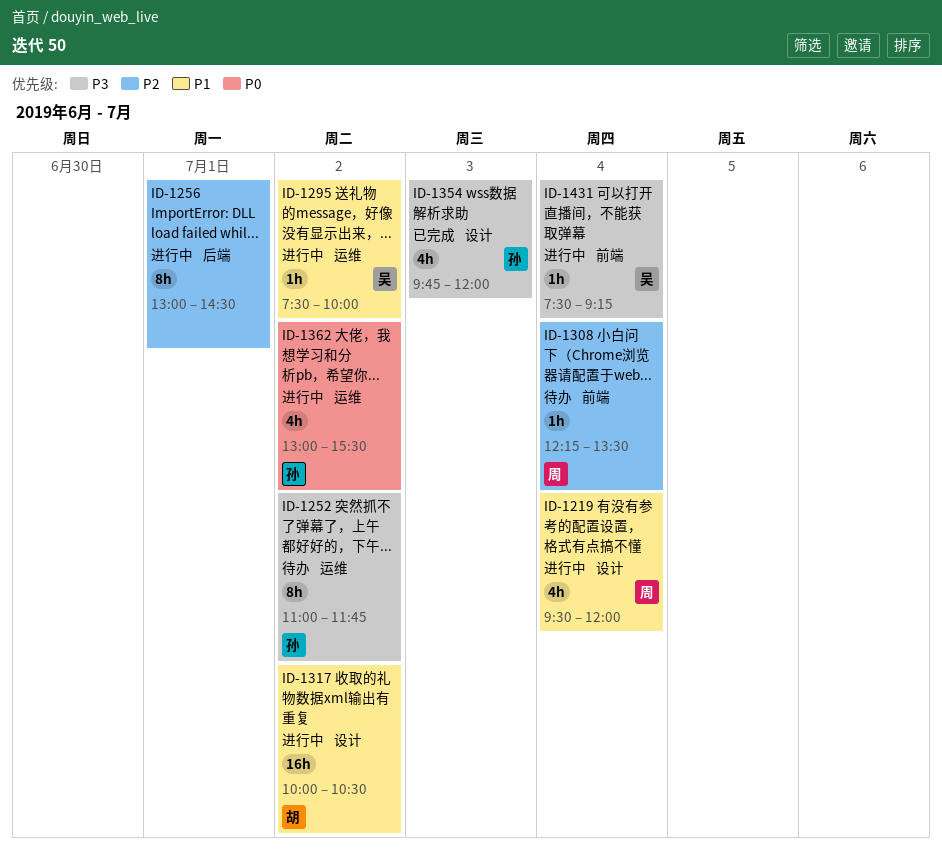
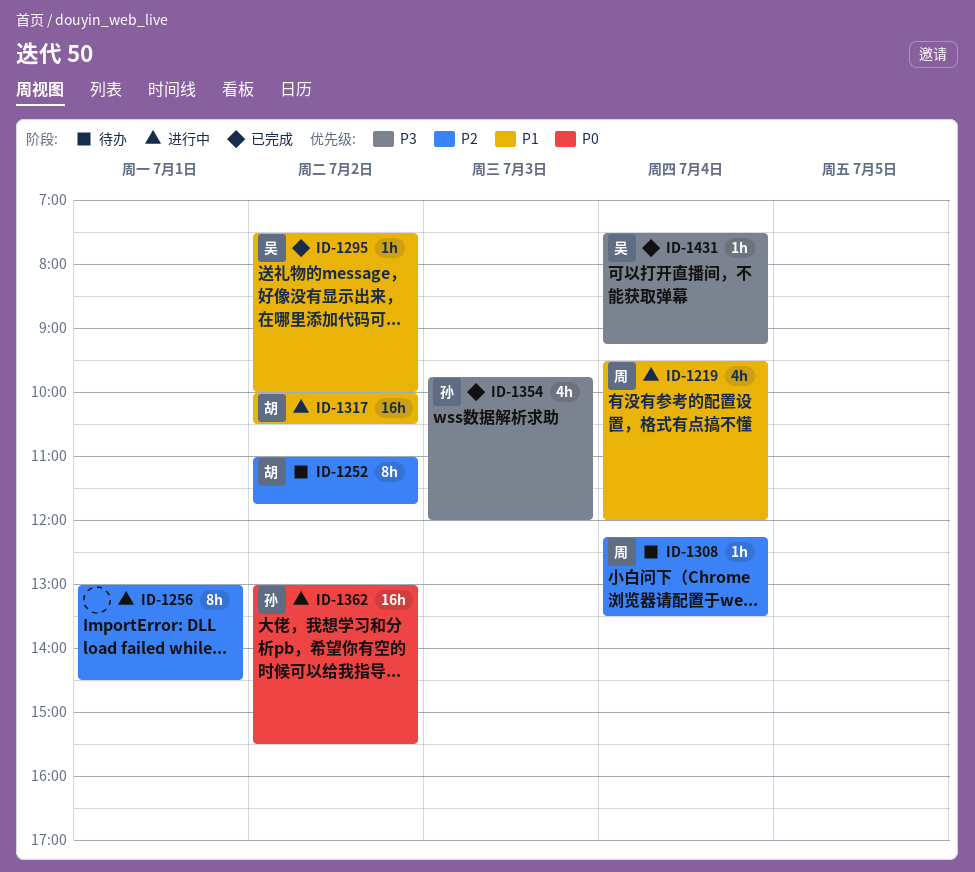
ID-1252, owner: 孙 -> 胡
ID-1252, priority: P3 -> P2
ID-1295, status: 进行中 -> 已完成
ID-1362, estimate: 4h -> 16h
ID-1431, status: 进行中 -> 已完成

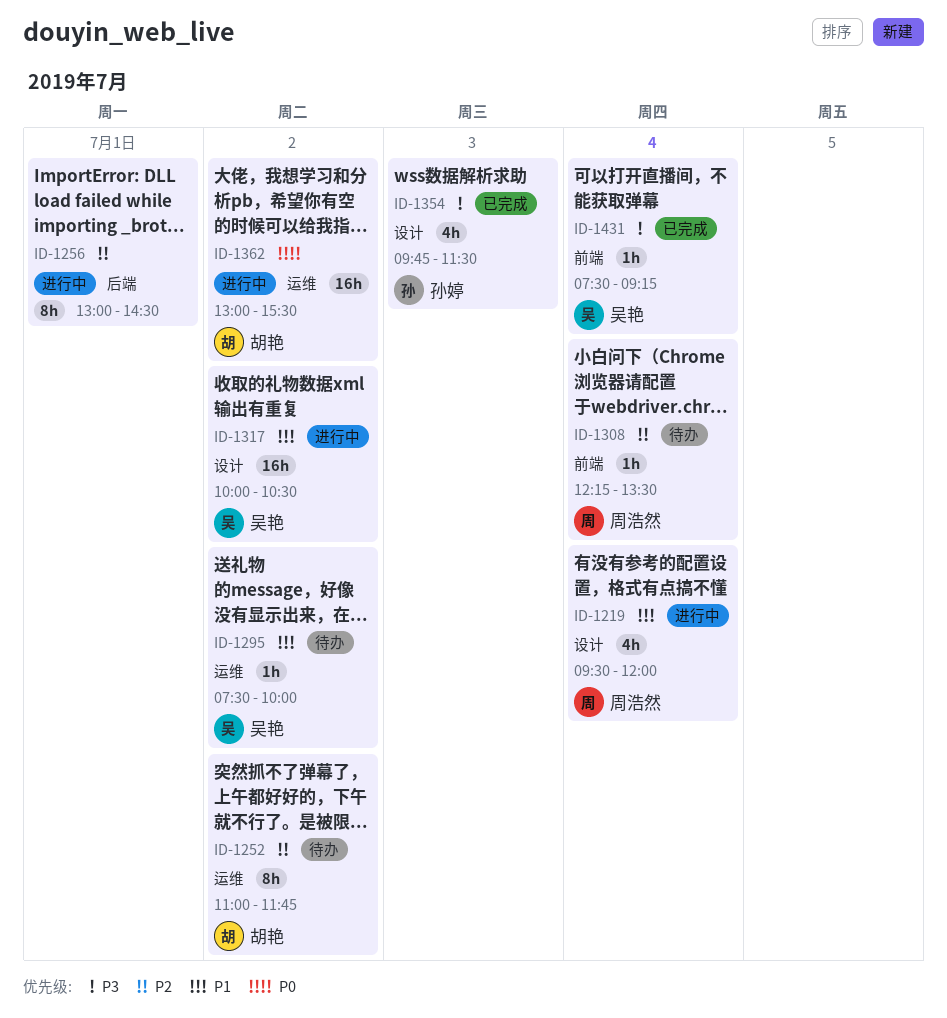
ID-1295, status: 已完成 -> 待办
ID-1317, owner: 胡艳 -> 吴艳
ID-1354, ends: 12:00 -> 11:30
ID-1362, owner: 孙婷 -> 胡艳

